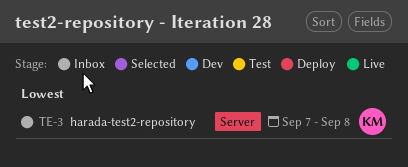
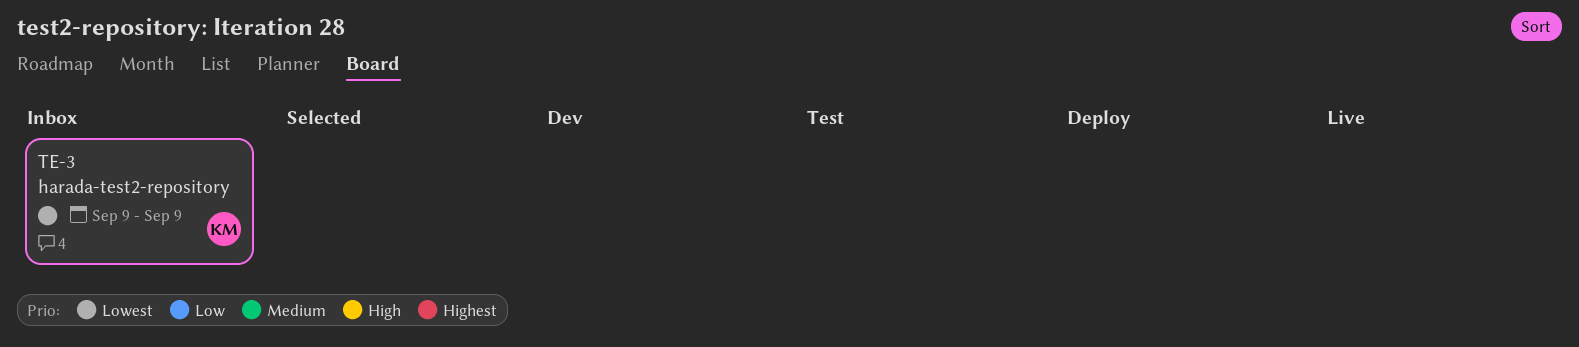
TE-3, start: Sep 7 -> Sep 9
TE-3, due: Sep 8 -> Sep 9

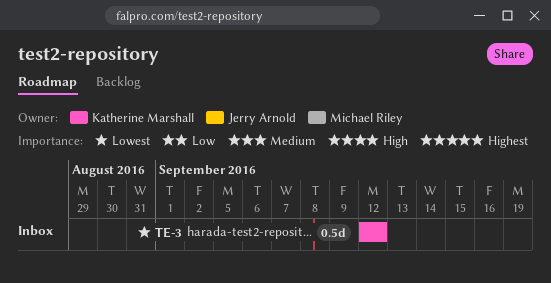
TE-3, start: Sep 9 -> Sep 12
TE-3, due: Sep 9 -> Sep 12

